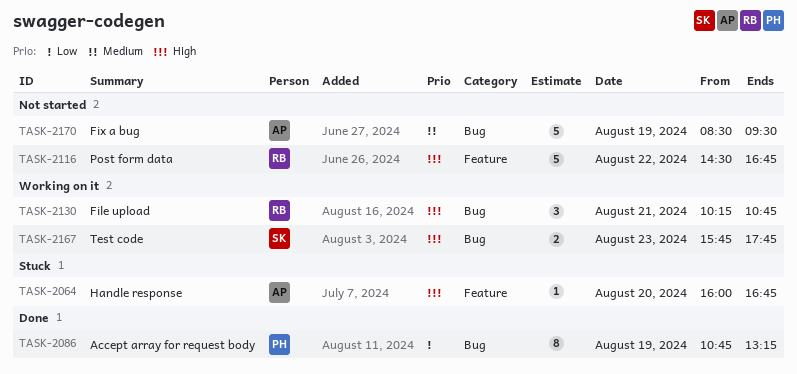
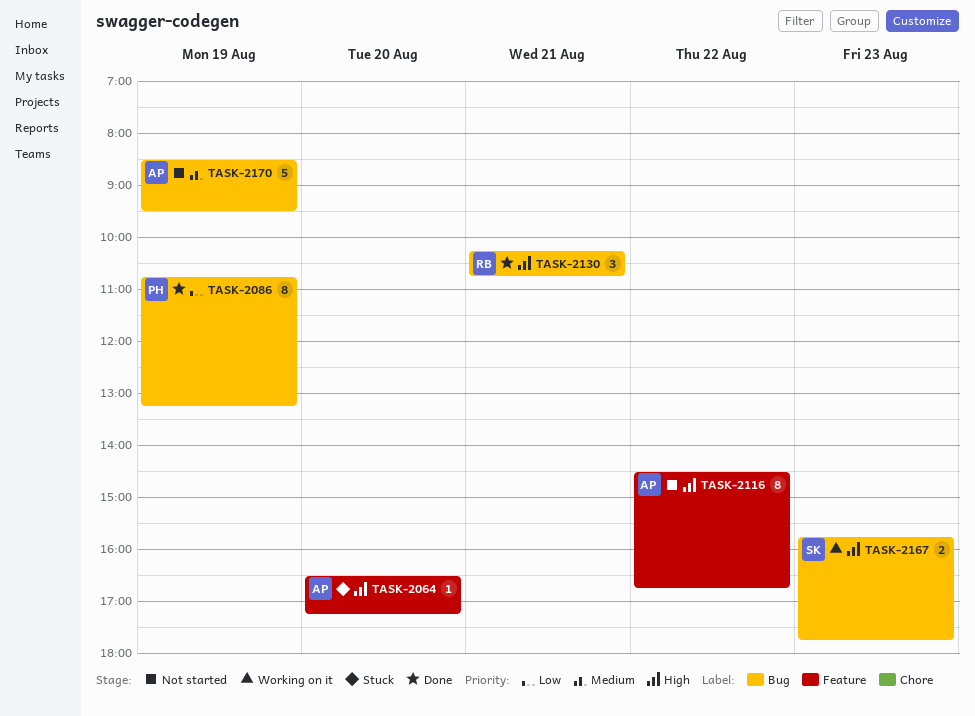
TASK-2064, begins: 16:00 -> 16:30
TASK-2064, ends: 16:45 -> 17:15
TASK-2116, owner: RB -> AP
TASK-2116, estimate: 5 -> 8
TASK-2130, status: Working on it -> Done

